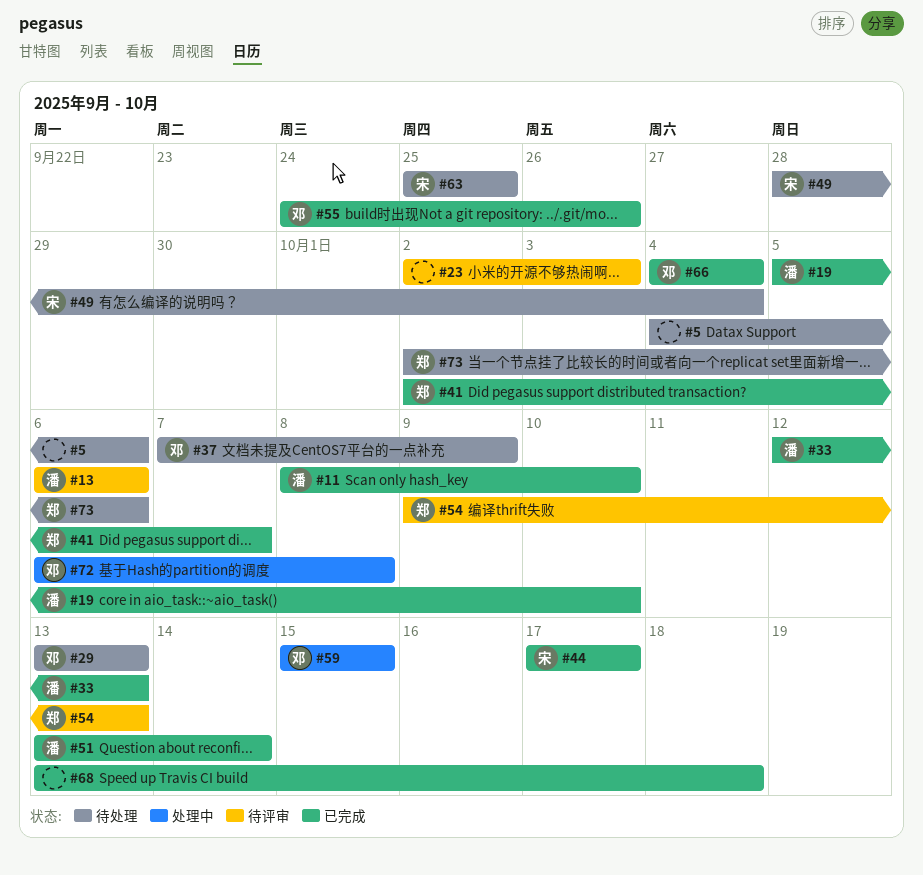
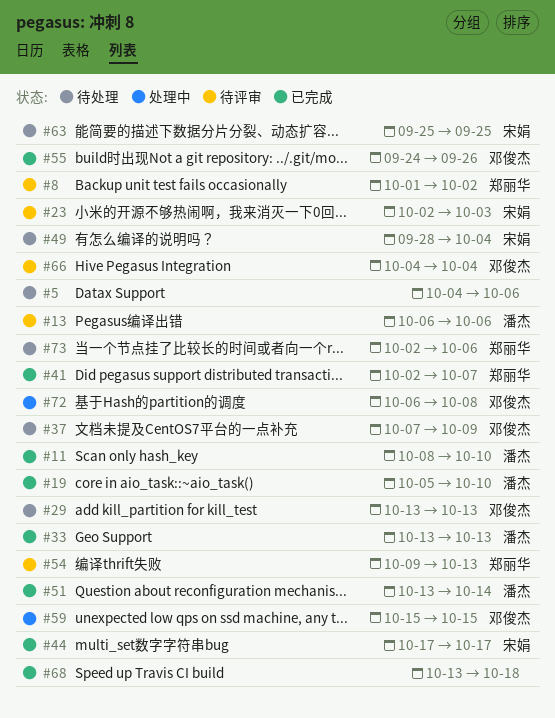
#8: none -> present
#23, owner: none -> 宋娟
#33, start: Oct 12 -> Oct 13
#66, status: 已完成 -> 待评审

